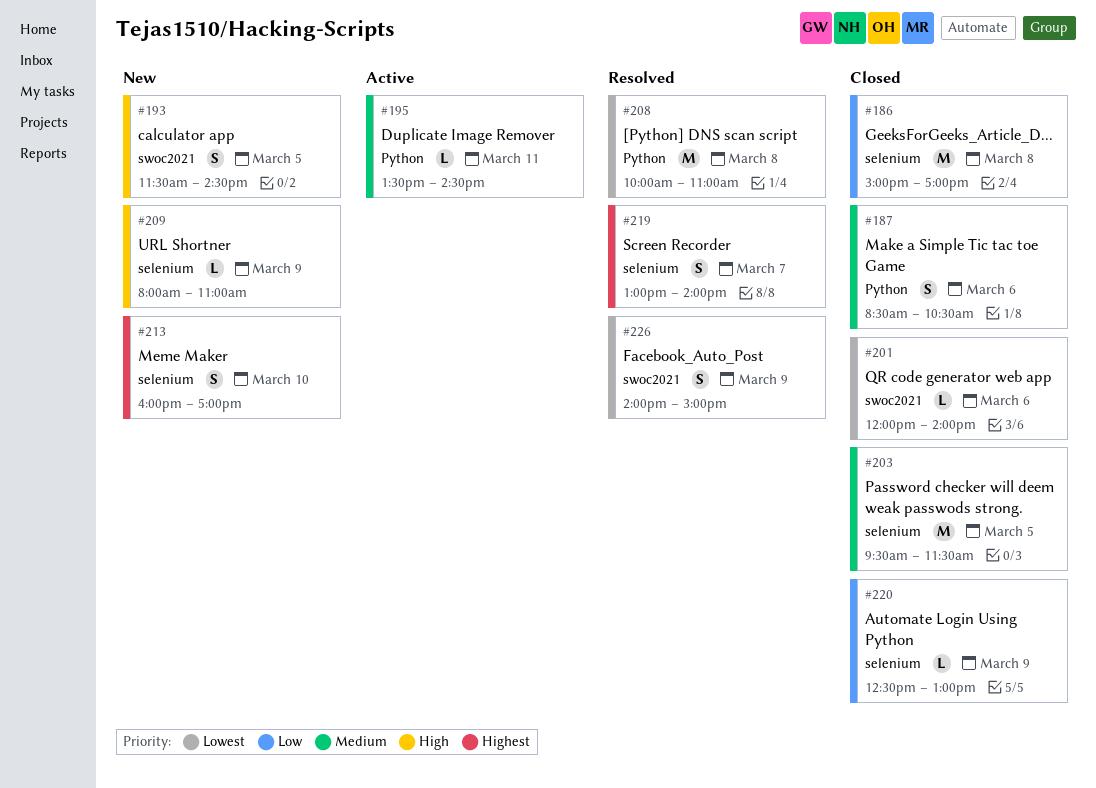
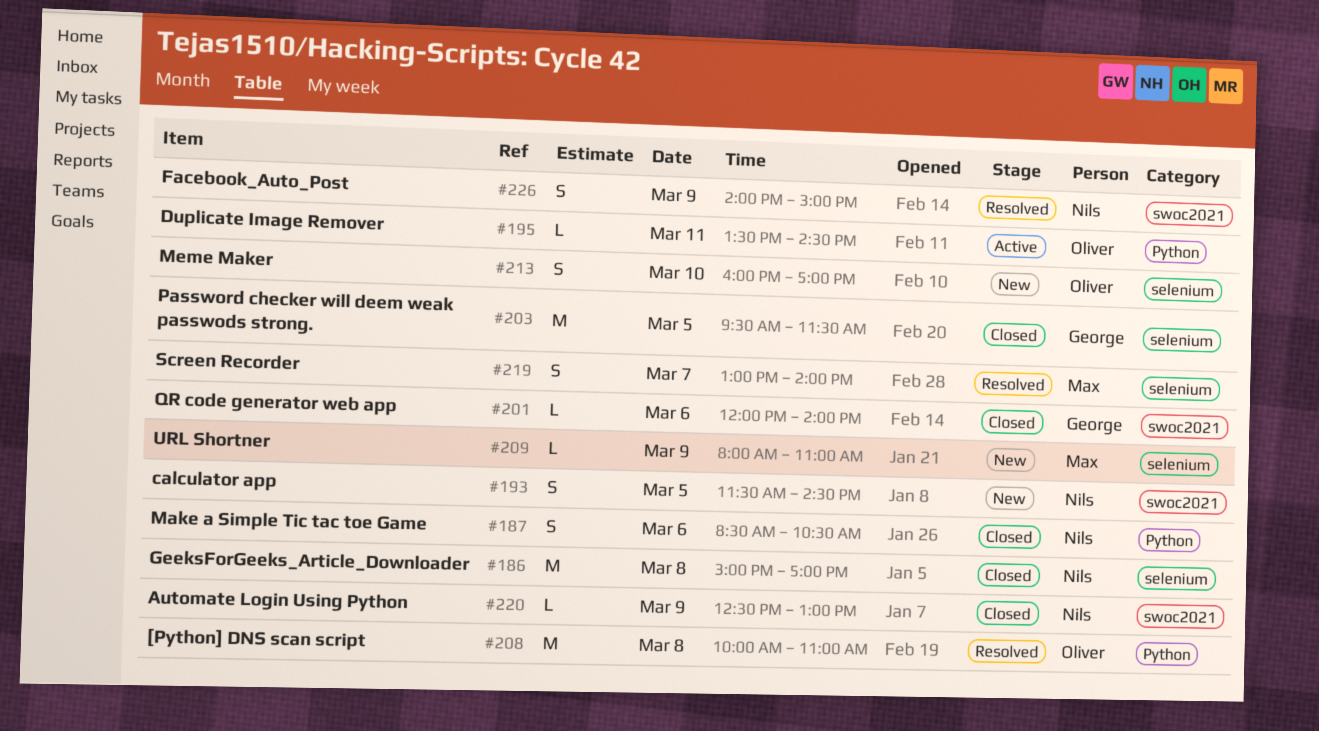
#220, label: selenium -> swoc2021

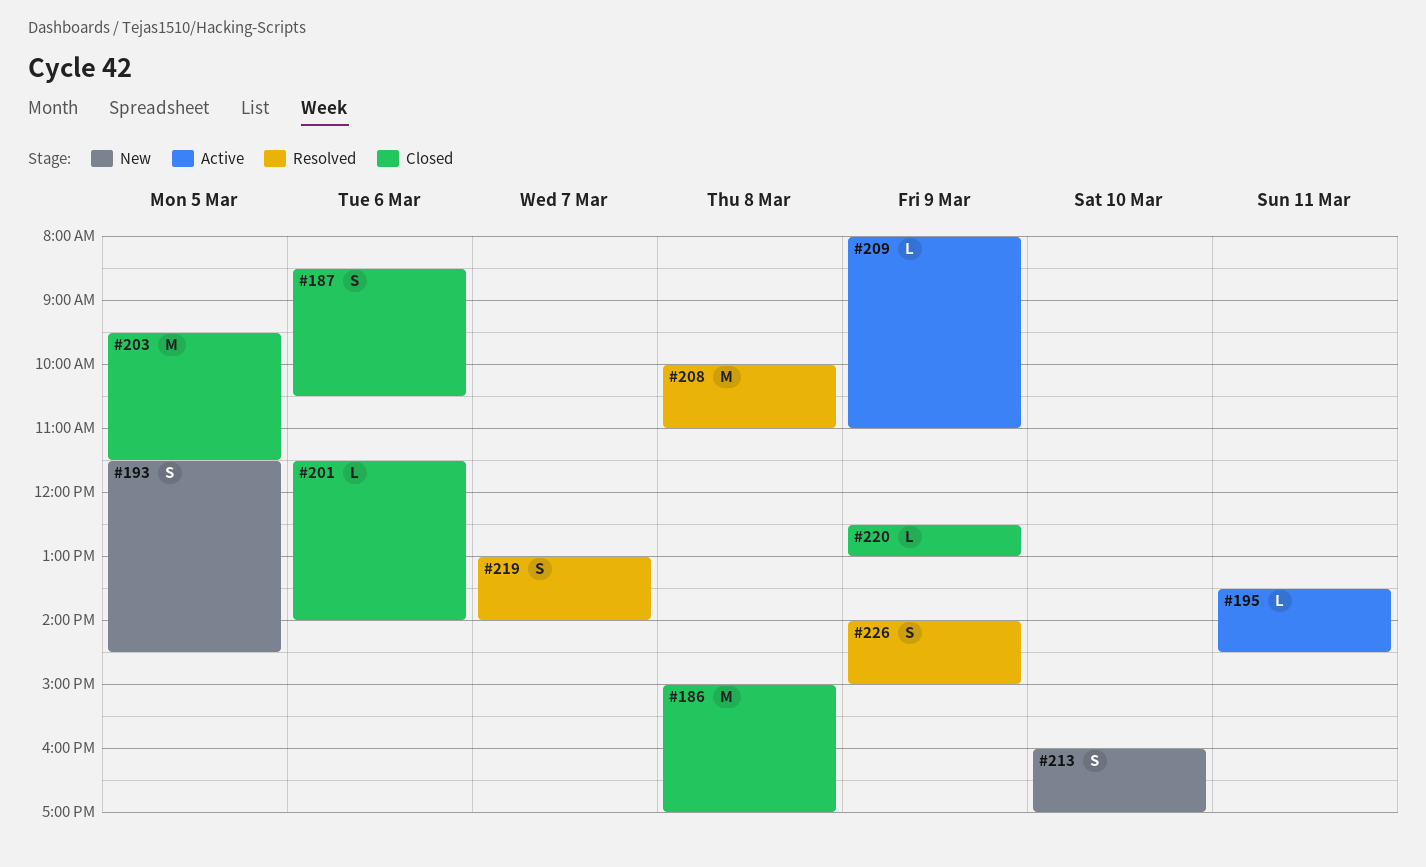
#201, begins: 12:00 -> 11:30
#209, status: New -> Active

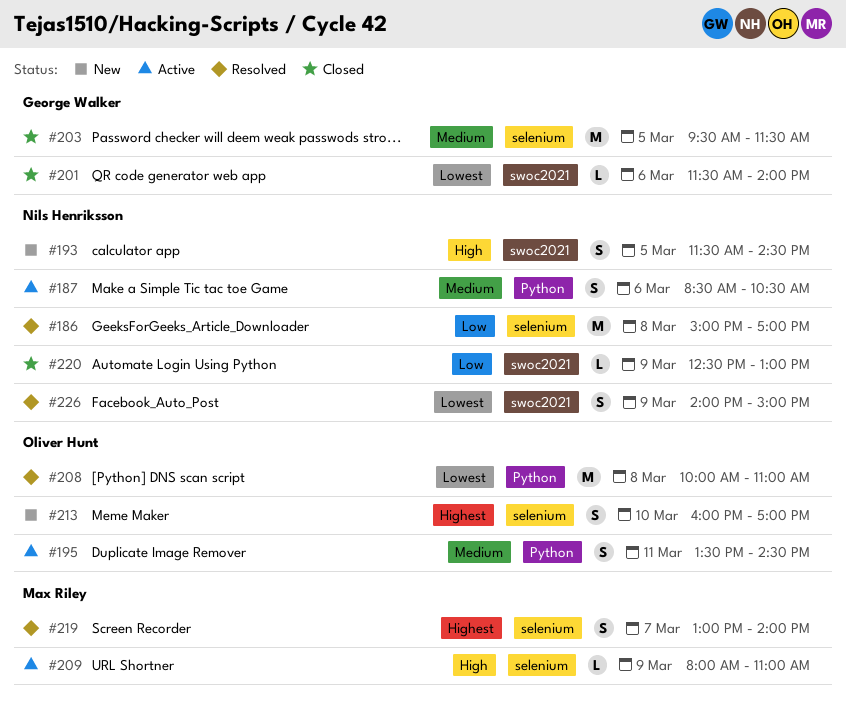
#186, status: Closed -> Resolved
#187, status: Closed -> Active
#195, estimate: L -> S

